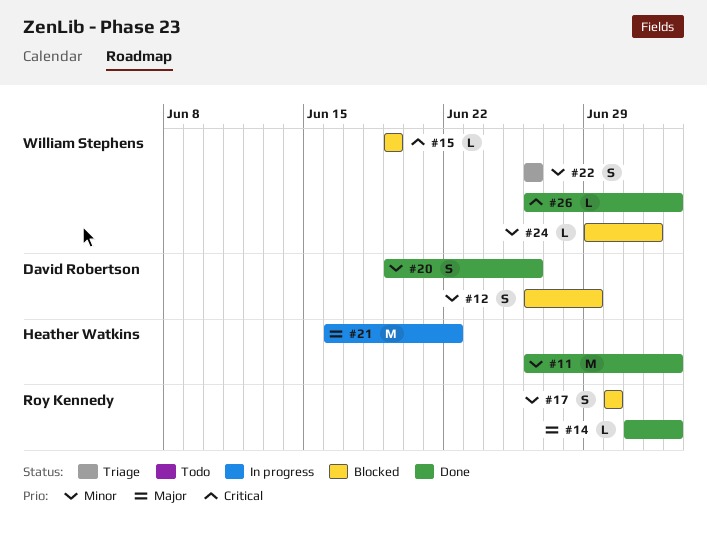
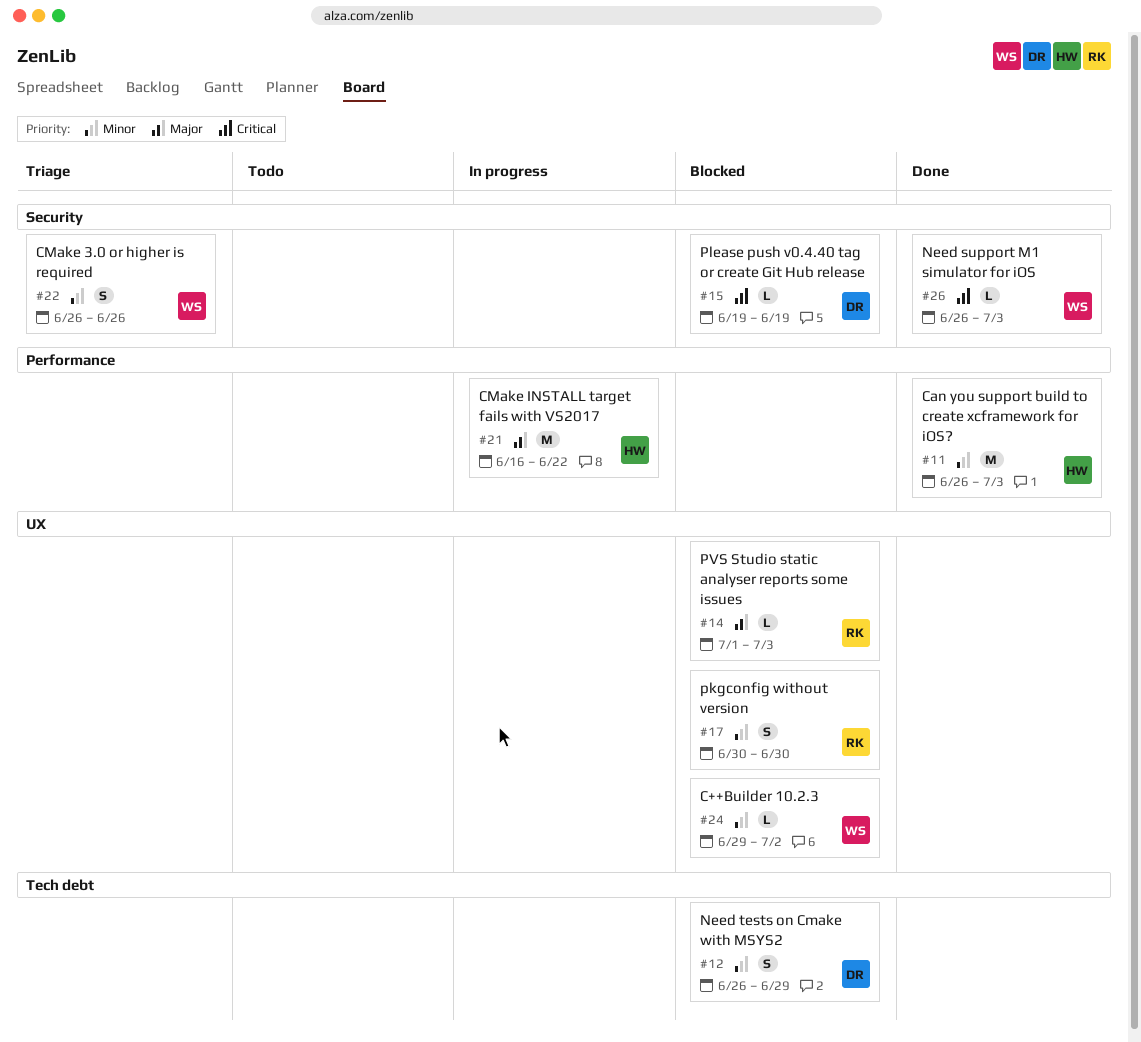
#14, status: Done -> Blocked
#15, owner: William Stephens -> David Robertson
#20: present -> none

